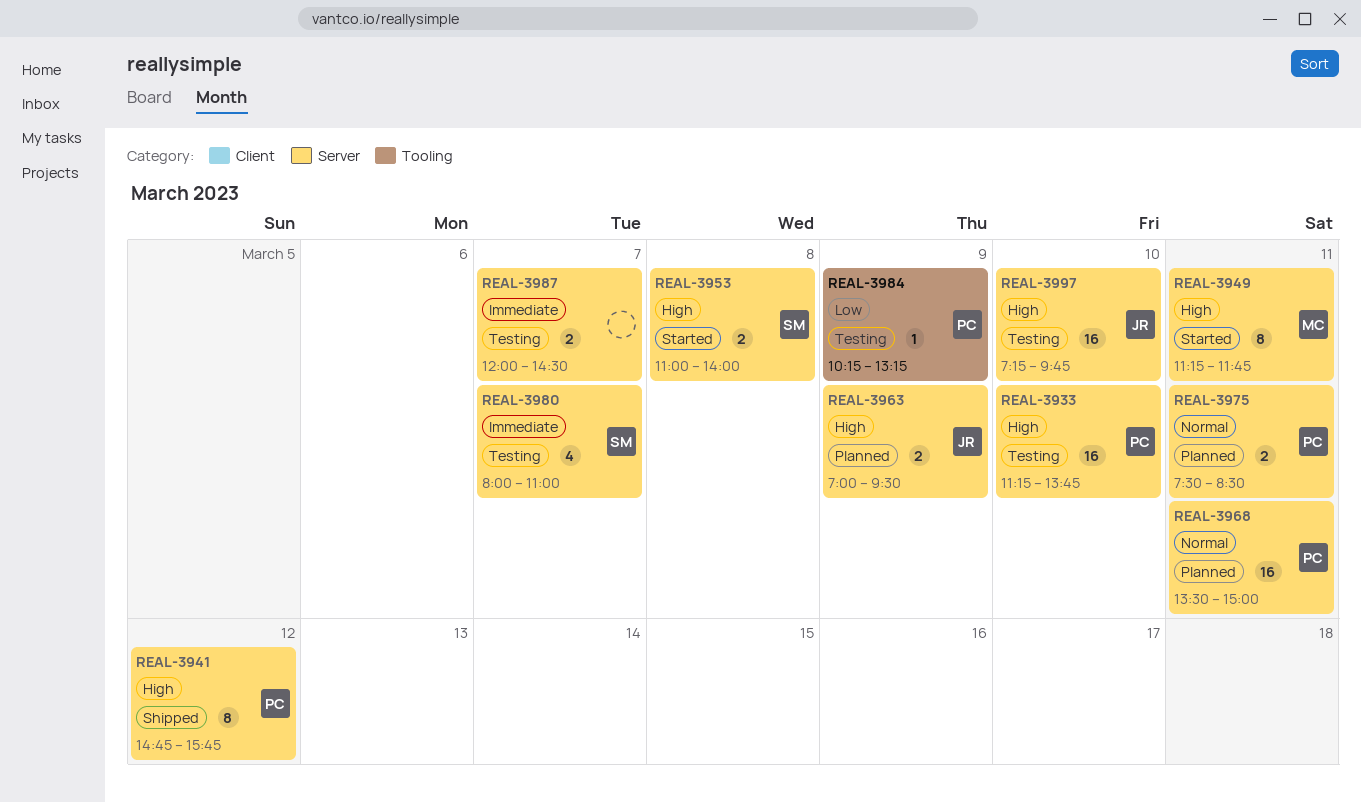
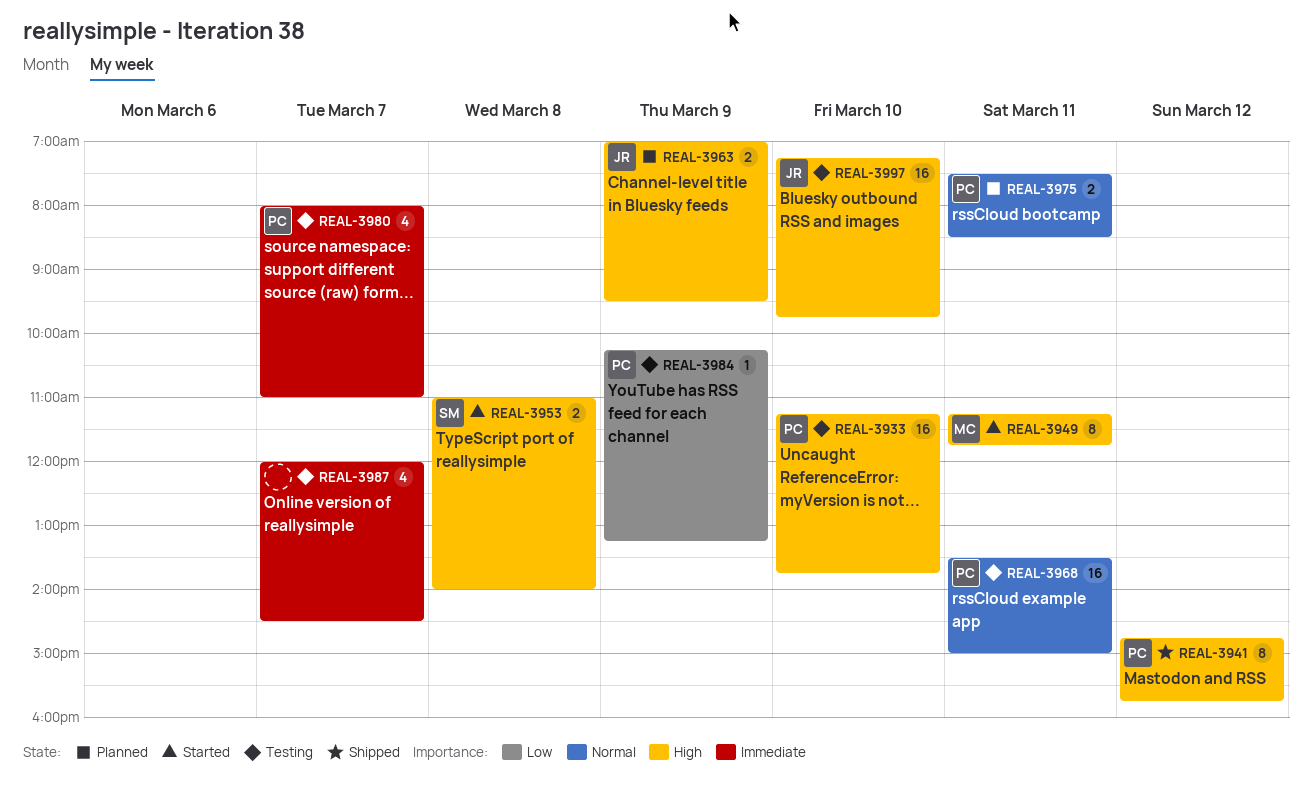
REAL-3968, status: Planned -> Testing
REAL-3980, owner: SM -> PC
REAL-3987, estimate: 2 -> 4

